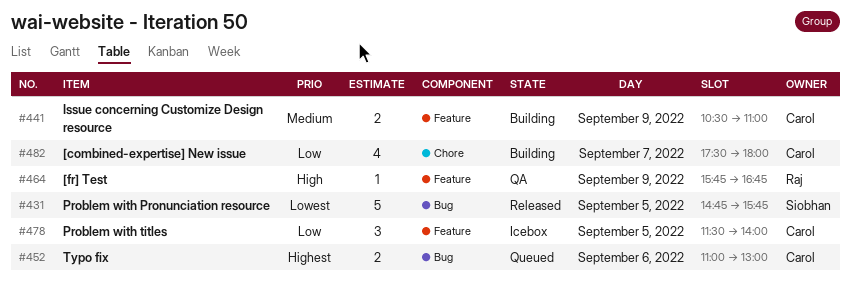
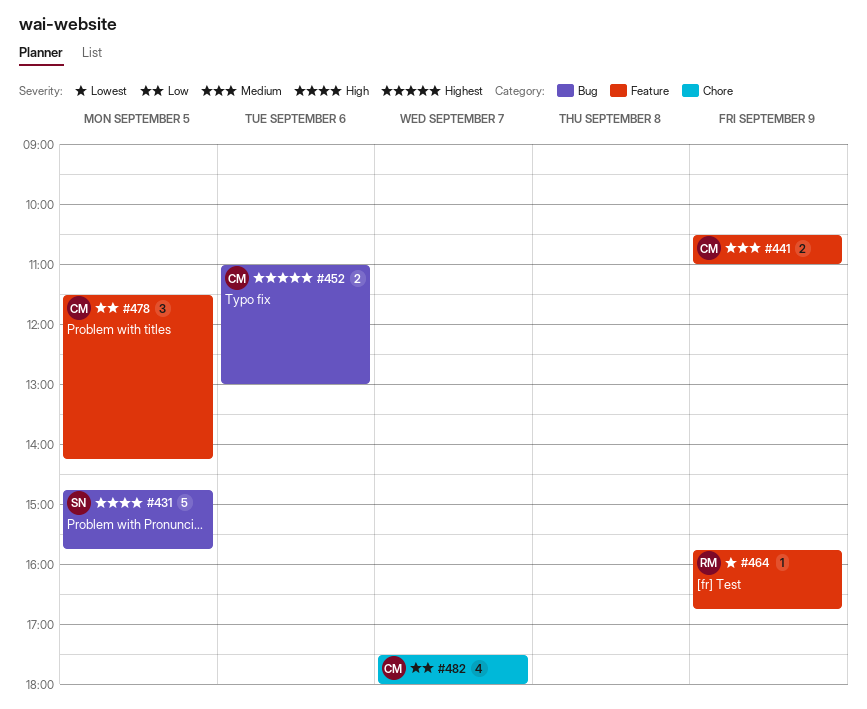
#431, priority: Lowest -> High
#464, priority: High -> Lowest
#478, ends: 14:00 -> 14:15

